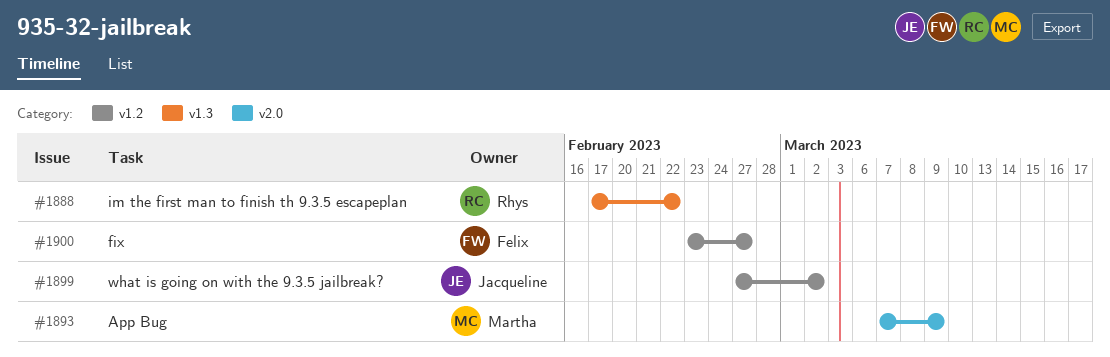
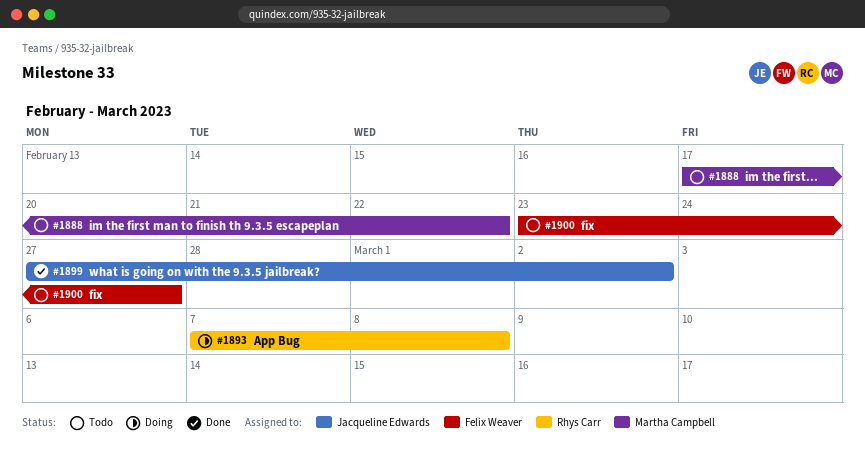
#1888, owner: Rhys Carr -> Martha Campbell
#1893, owner: Martha Campbell -> Rhys Carr
#1893, due: Mar 9 -> Mar 8

